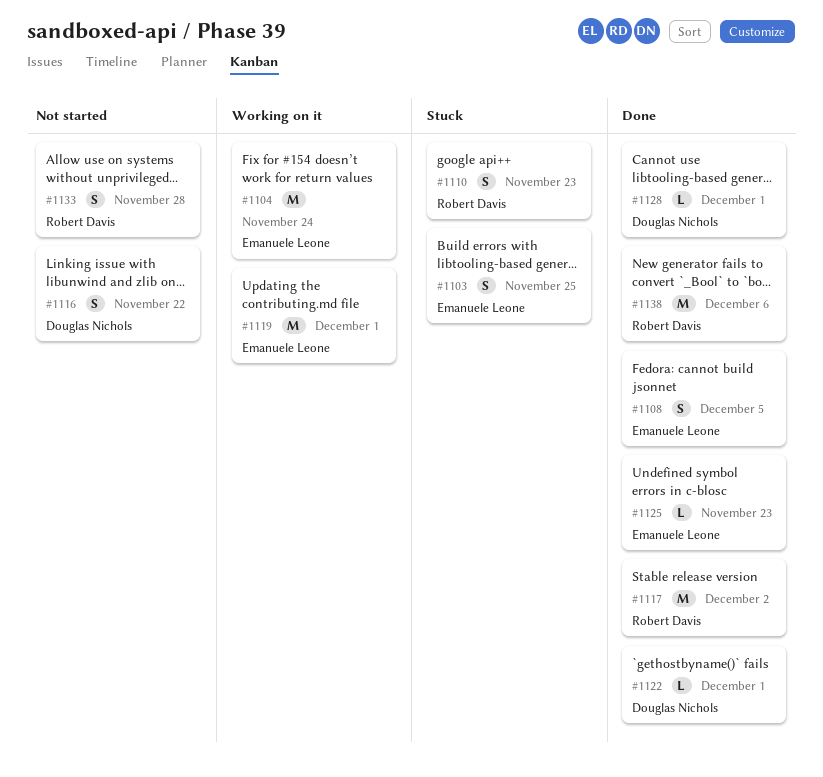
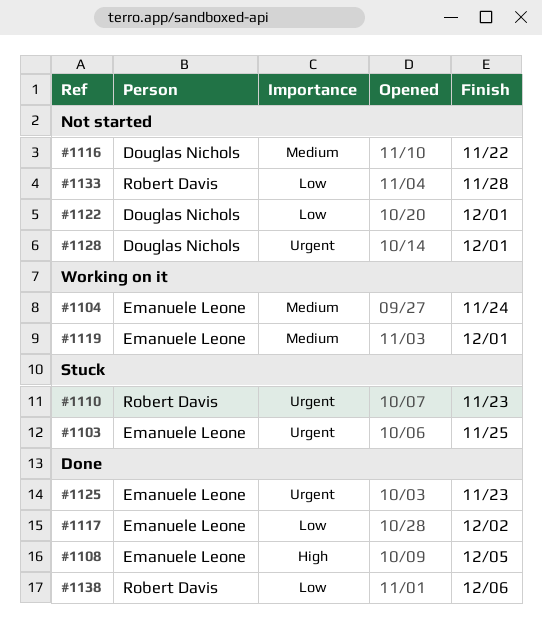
#1117, owner: Robert Davis -> Emanuele Leone
#1122, status: Done -> Not started
#1128, status: Done -> Not started

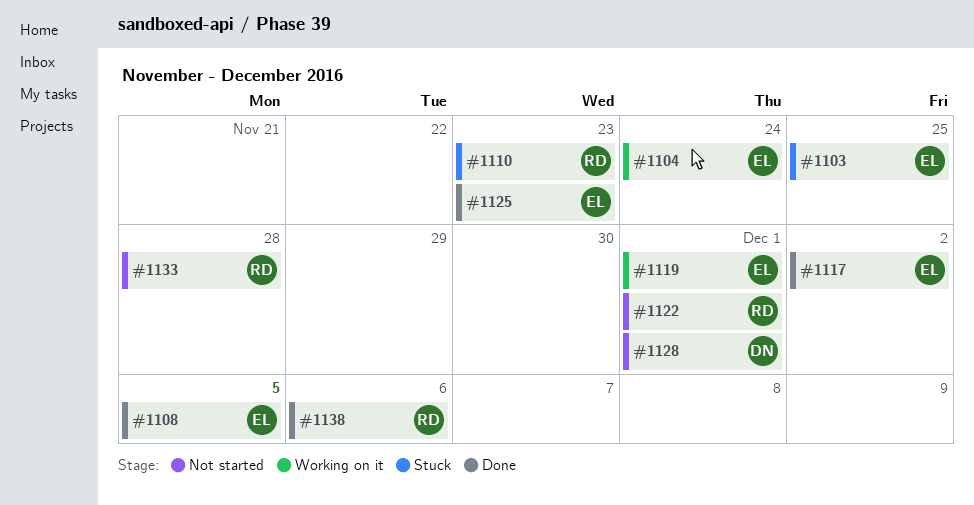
#1116: present -> none
#1122, owner: Douglas Nichols -> Robert Davis

